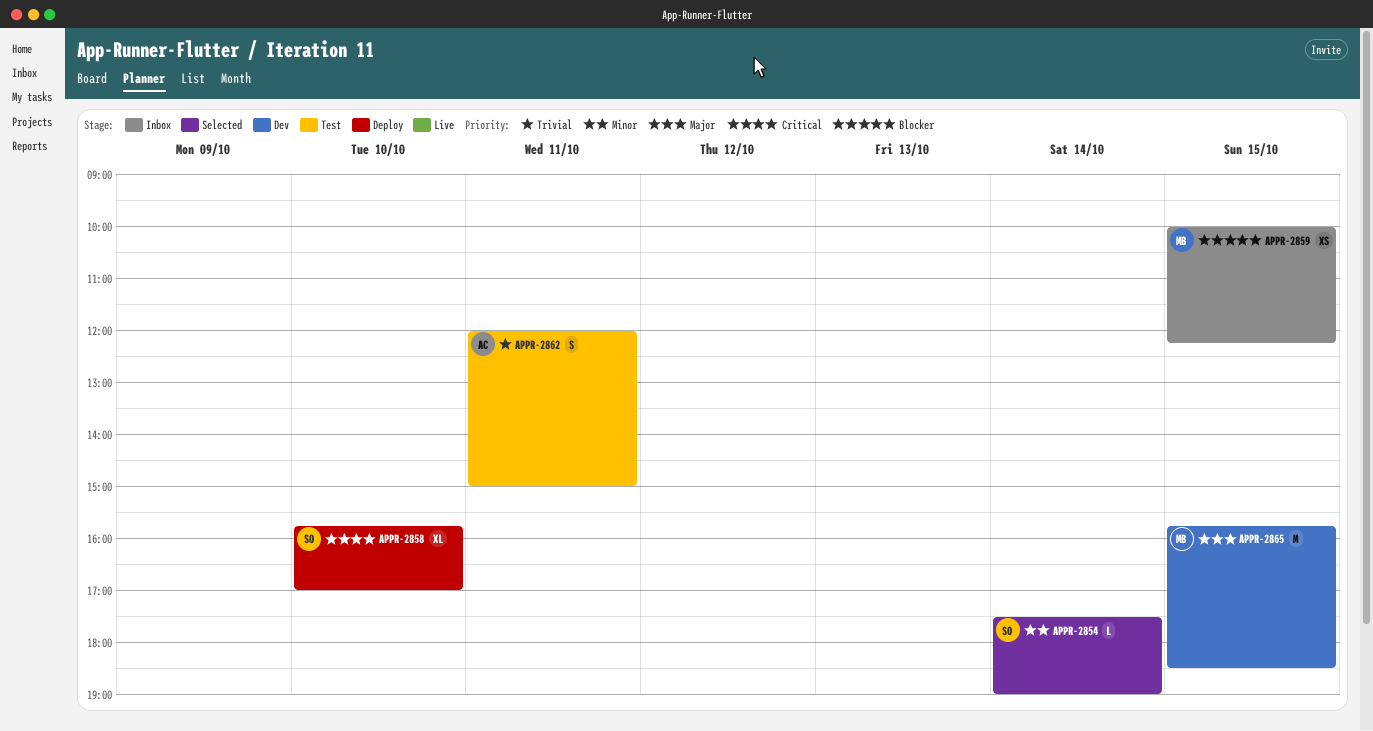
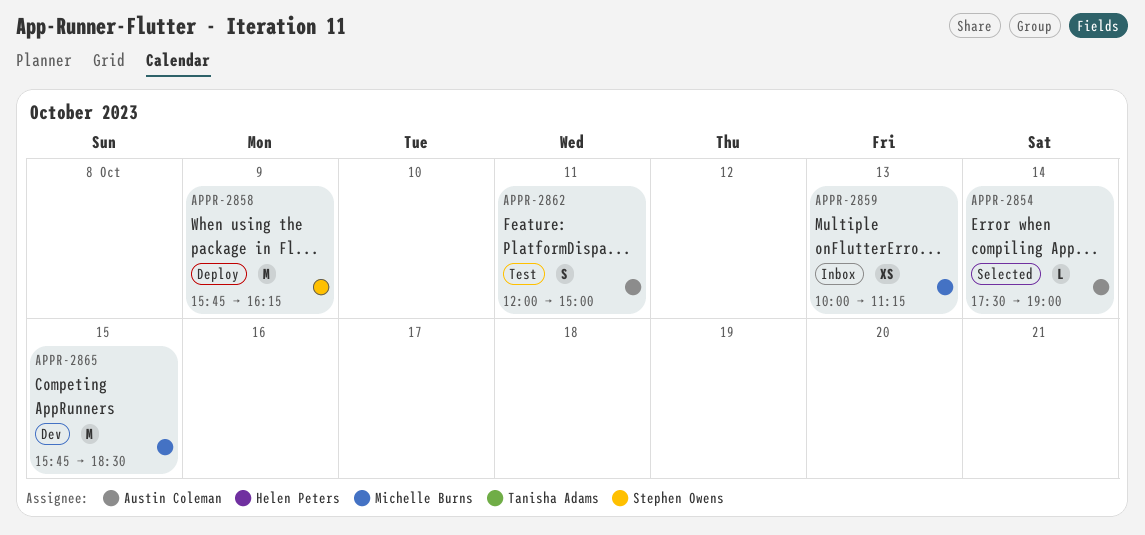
APPR-2854, owner: Stephen Owens -> Austin Coleman
APPR-2858, estimate: XL -> M
APPR-2858, day: Oct 10 -> Oct 9
APPR-2858, ends: 17:00 -> 16:15
APPR-2859, day: Oct 15 -> Oct 13
APPR-2859, ends: 12:15 -> 11:15

